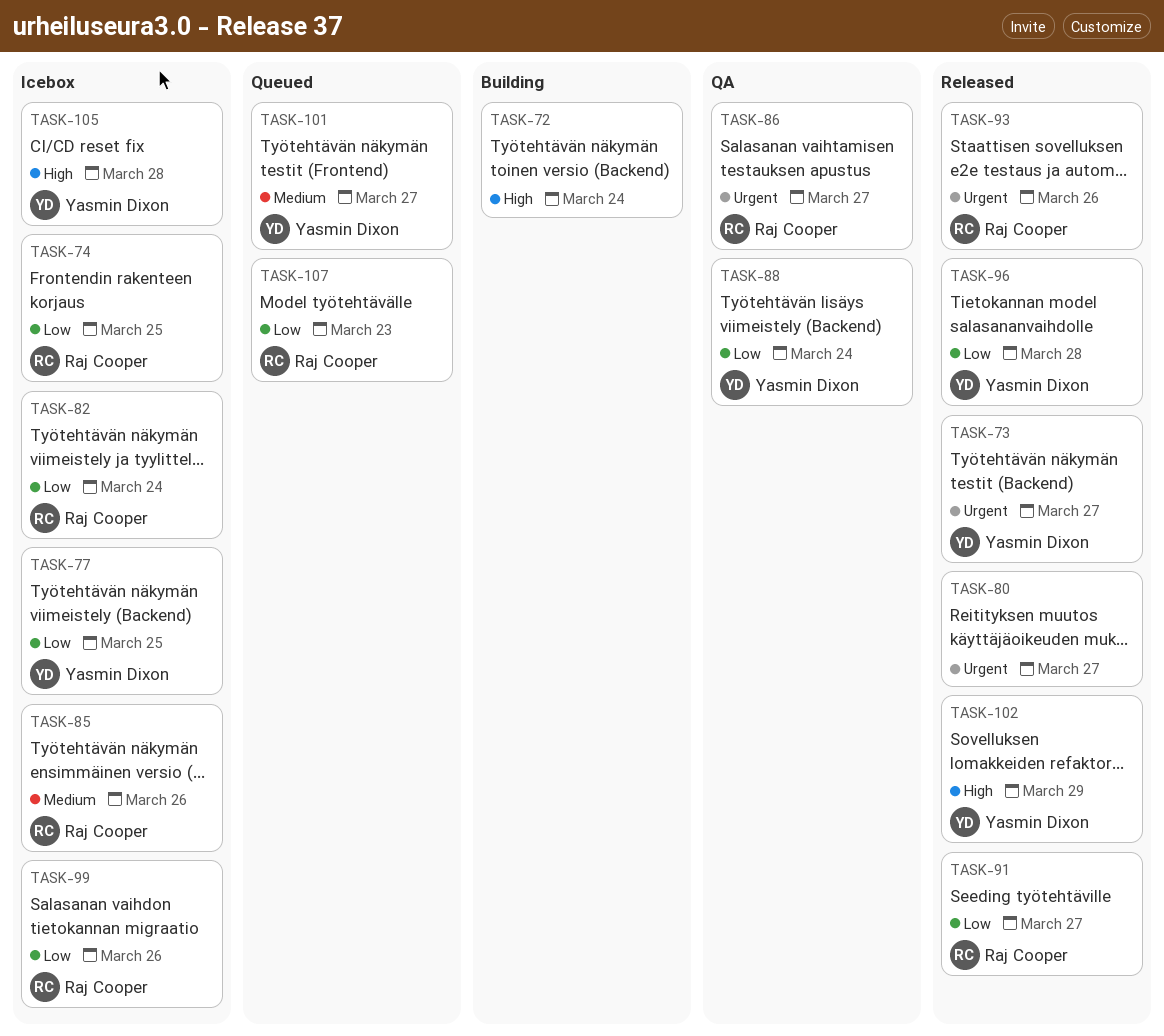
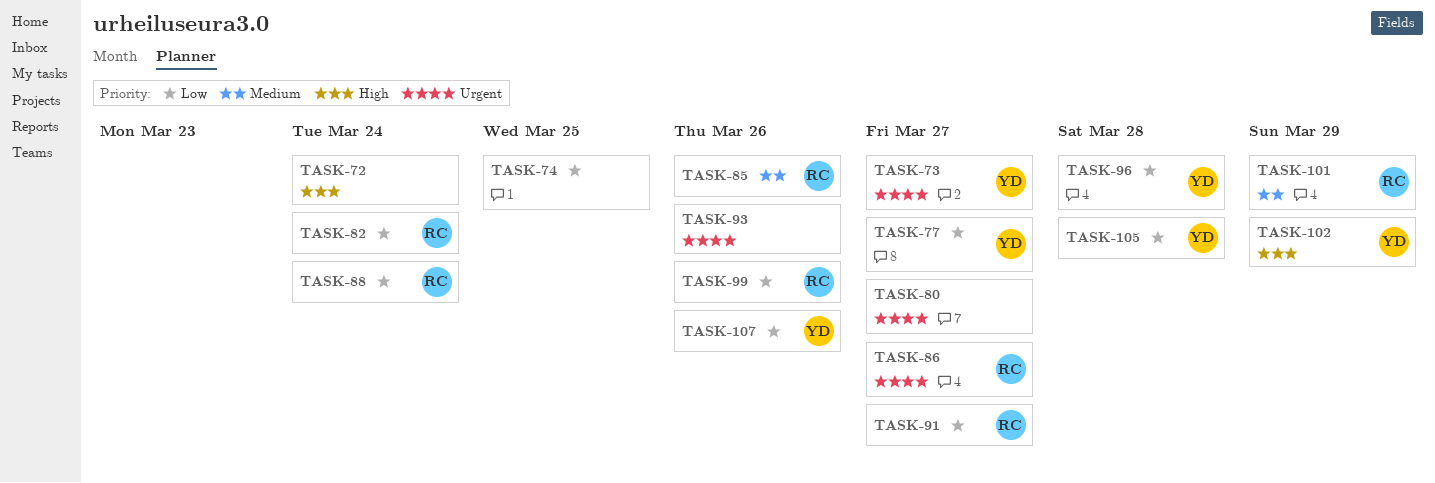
TASK-74, owner: Raj Cooper -> none
TASK-77, due: Mar 25 -> Mar 27
TASK-88, owner: Yasmin Dixon -> Raj Cooper
TASK-93, owner: Raj Cooper -> none
TASK-101, owner: Yasmin Dixon -> Raj Cooper
TASK-101, due: Mar 27 -> Mar 29
TASK-105, priority: High -> Low
TASK-107, owner: Raj Cooper -> Yasmin Dixon
TASK-107, due: Mar 23 -> Mar 26

